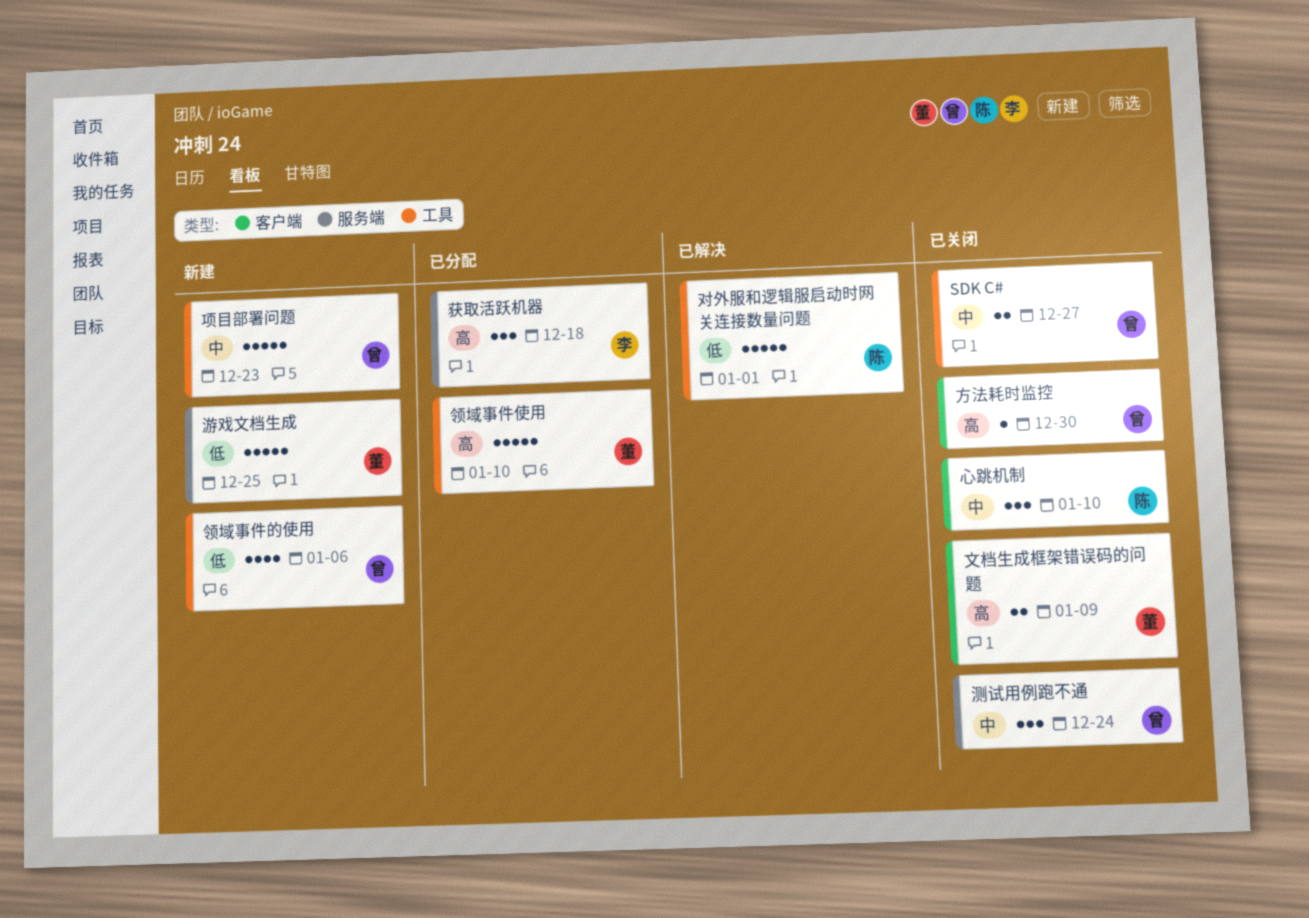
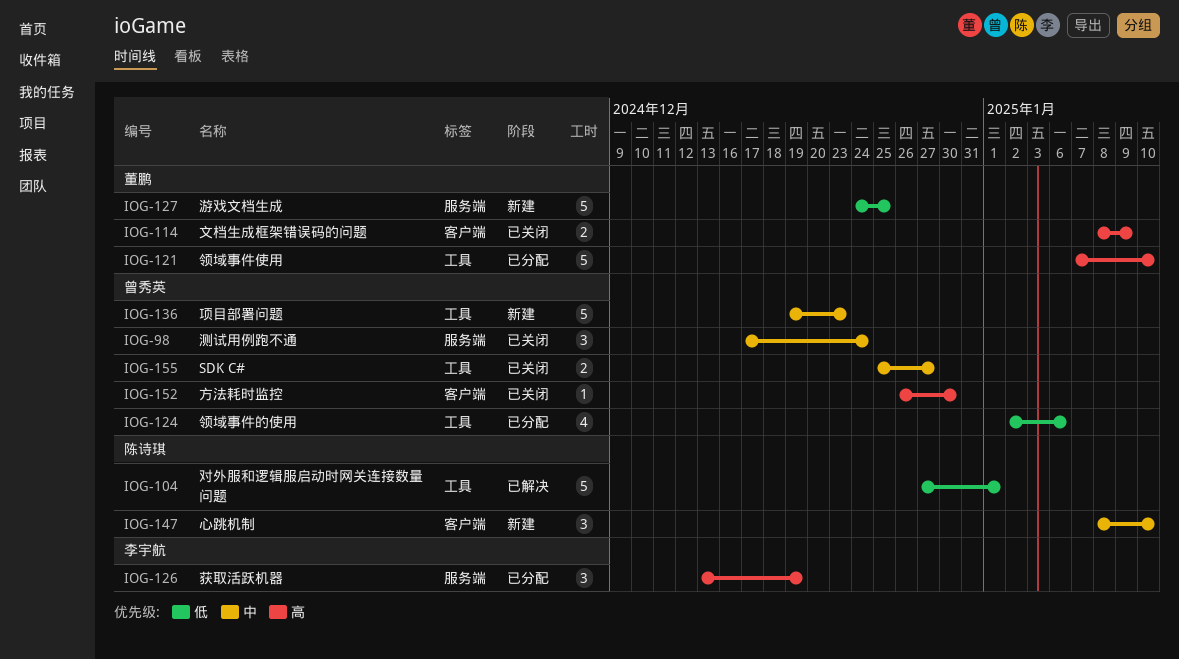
心跳机制, status: 已关闭 -> 新建
获取活跃机器, due: Dec 18 -> Dec 19
领域事件的使用, status: 新建 -> 已分配

